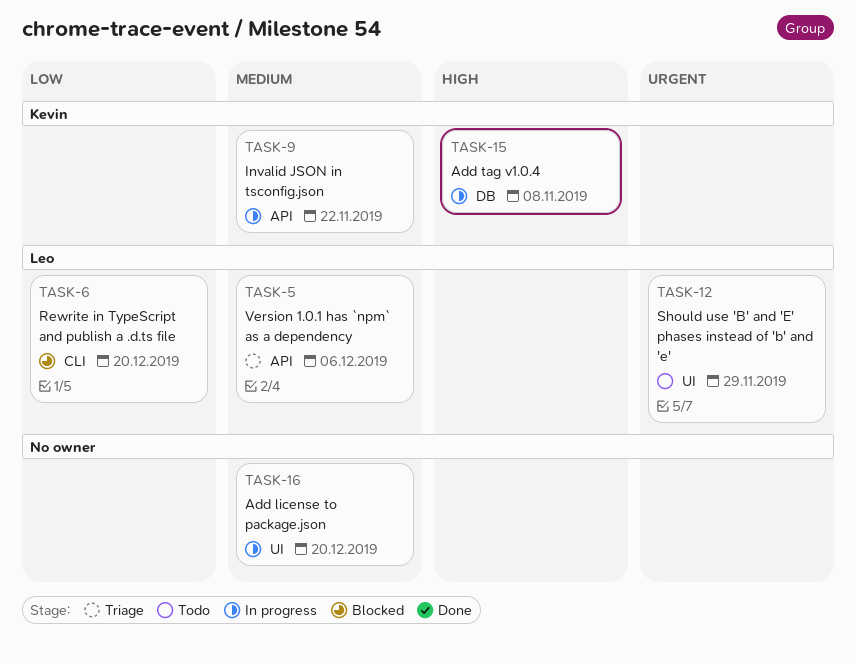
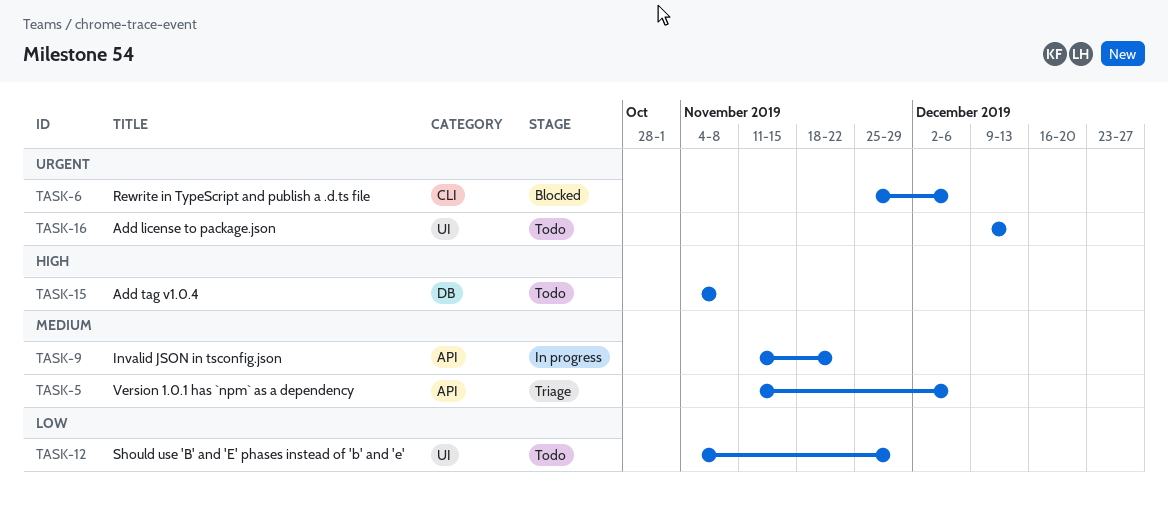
TASK-6, priority: Low -> Urgent
TASK-6, due: Dec 20 -> Dec 6
TASK-12, priority: Urgent -> Low
TASK-15, status: In progress -> Todo
TASK-16, status: In progress -> Todo
TASK-16, priority: Medium -> Urgent
TASK-16, due: Dec 20 -> Dec 13

